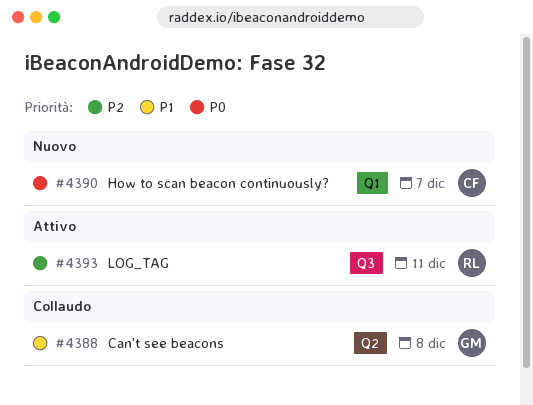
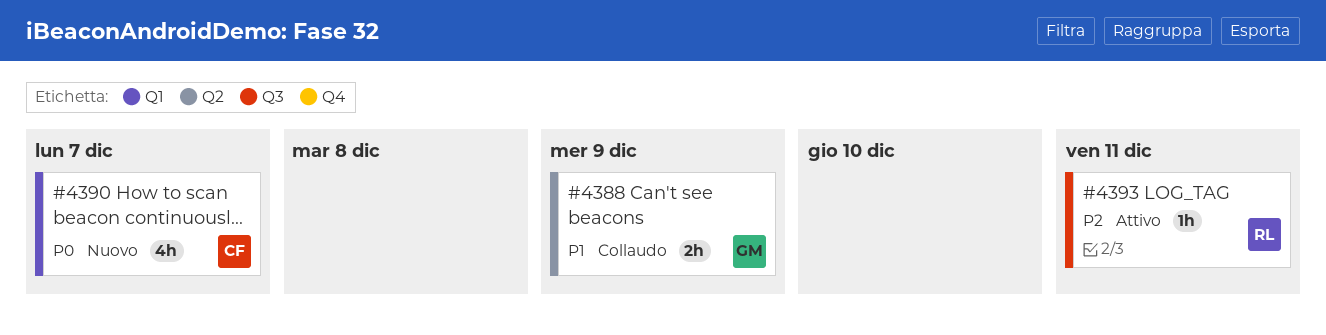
#4388, due: Dec 8 -> Dec 9

